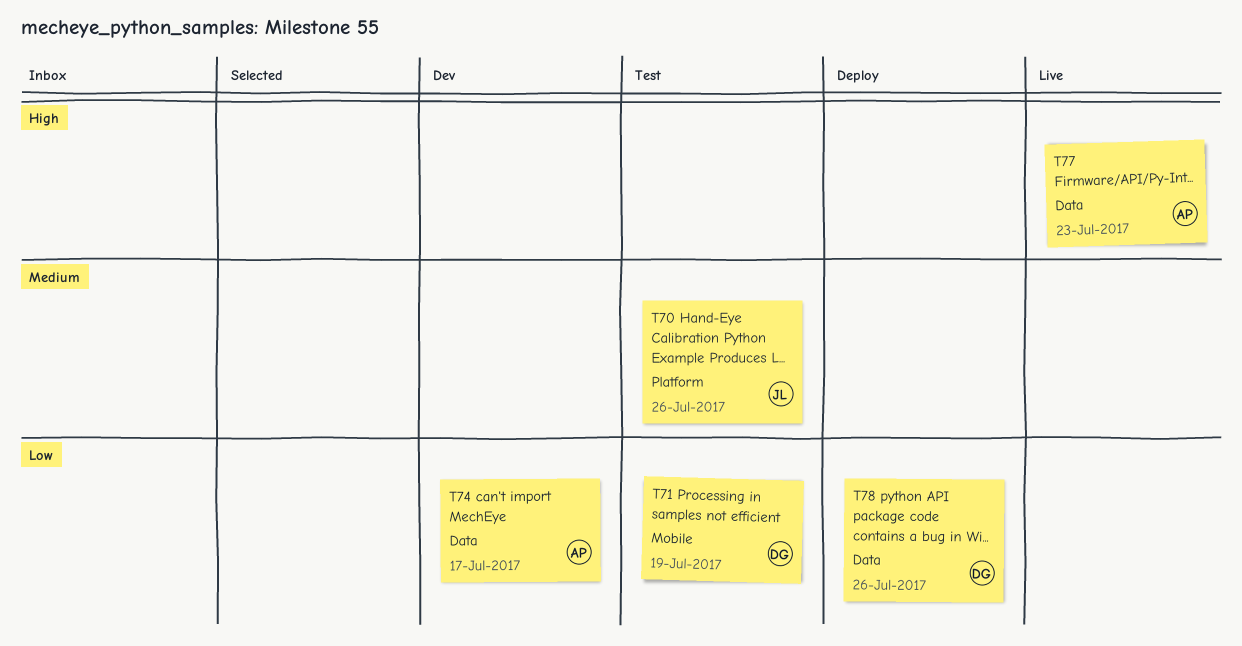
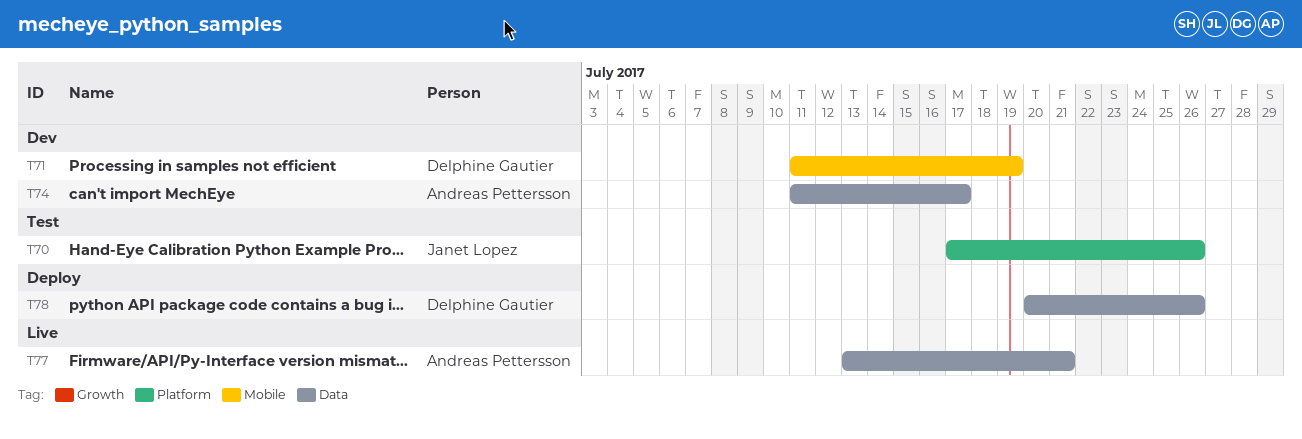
T71, status: Test -> Dev
T77, due: Jul 23 -> Jul 21

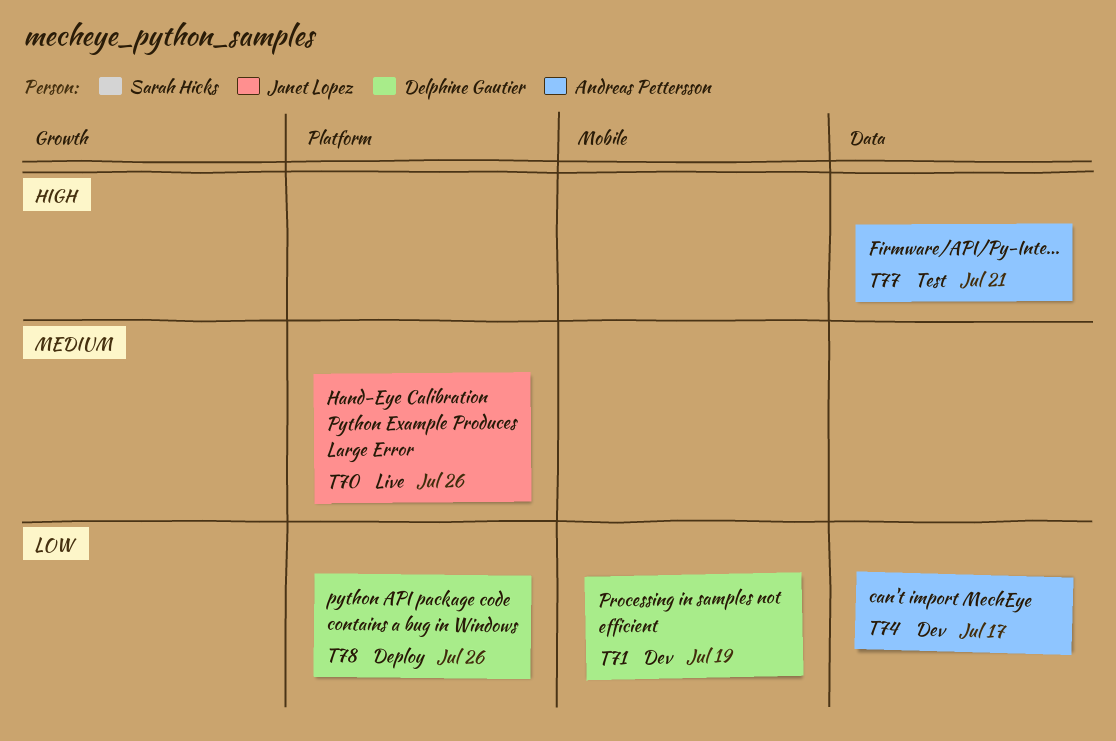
T70, status: Test -> Live
T77, status: Live -> Test
T78, label: Data -> Platform

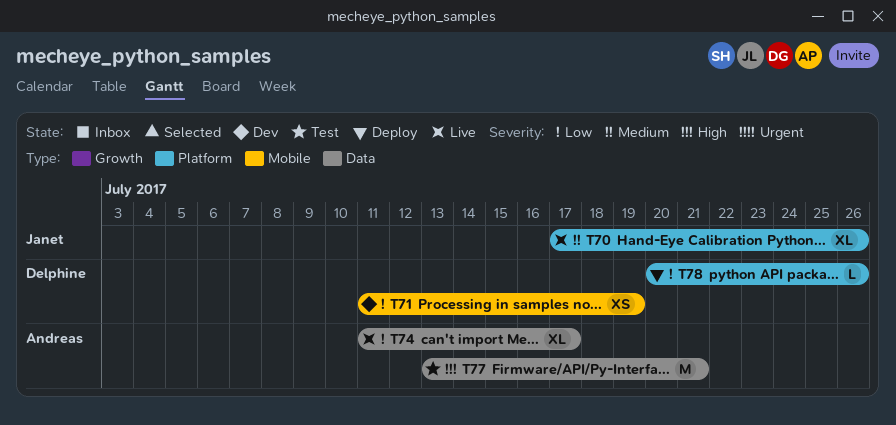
T74, status: Dev -> Live

